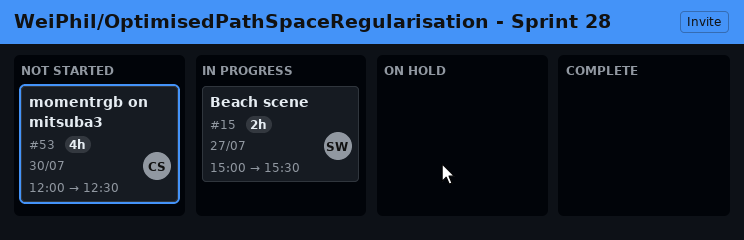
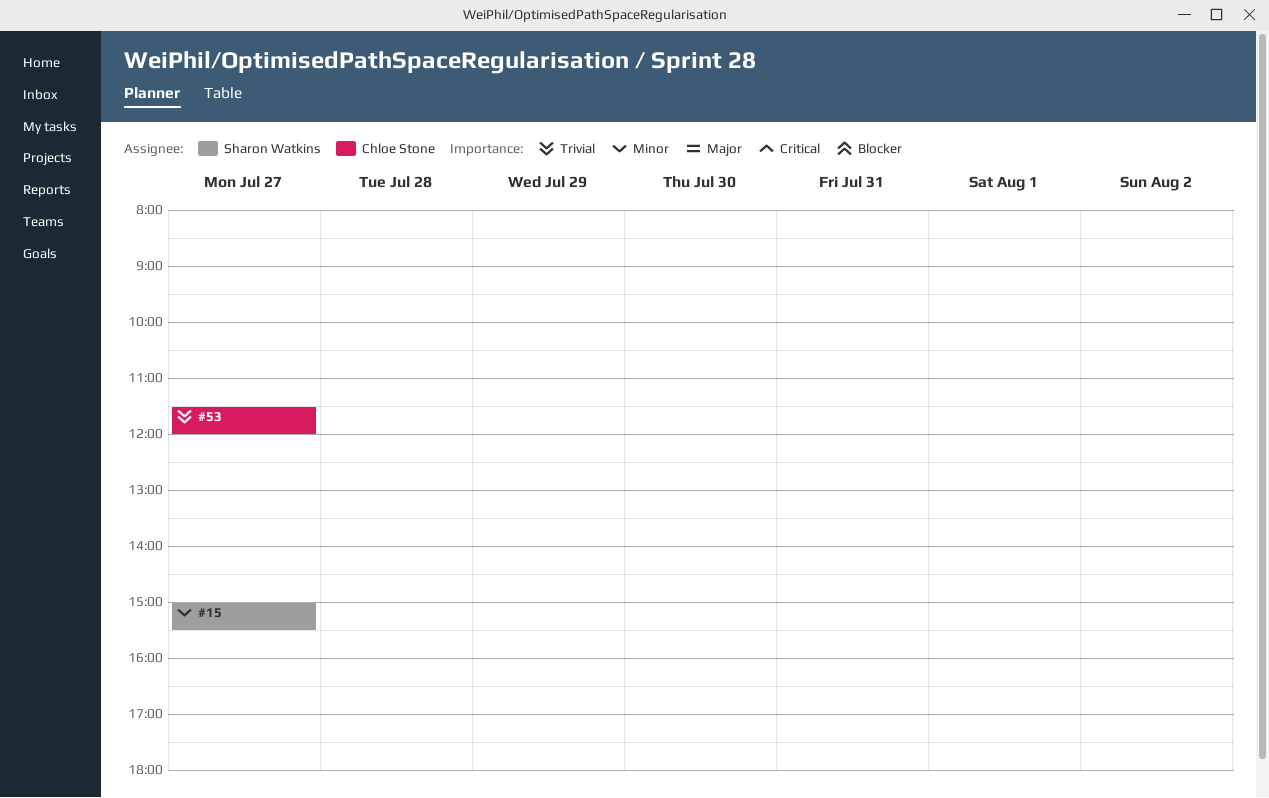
#53, day: Jul 30 -> Jul 27
#53, begins: 12:00 -> 11:30
#53, ends: 12:30 -> 12:00

